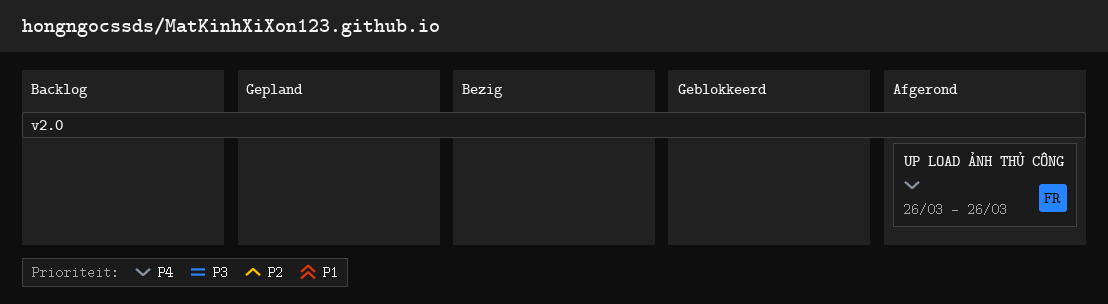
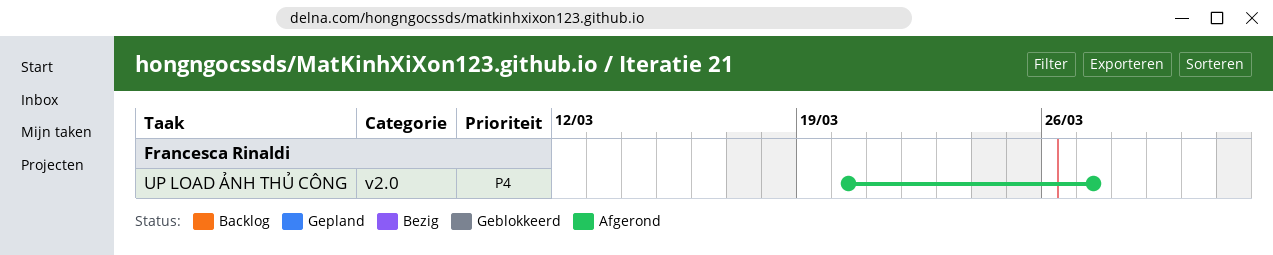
UP LOAD ẢNH THỦ CÔNG, start: Mar 26 -> Mar 20
UP LOAD ẢNH THỦ CÔNG, due: Mar 26 -> Mar 27

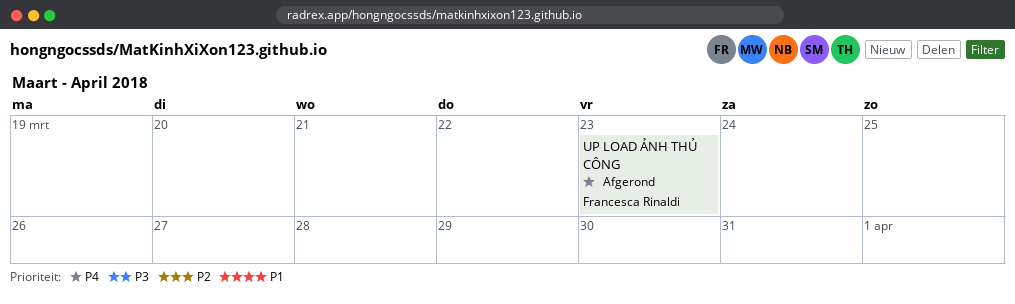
UP LOAD ẢNH THỦ CÔNG, due: Mar 27 -> Mar 23

